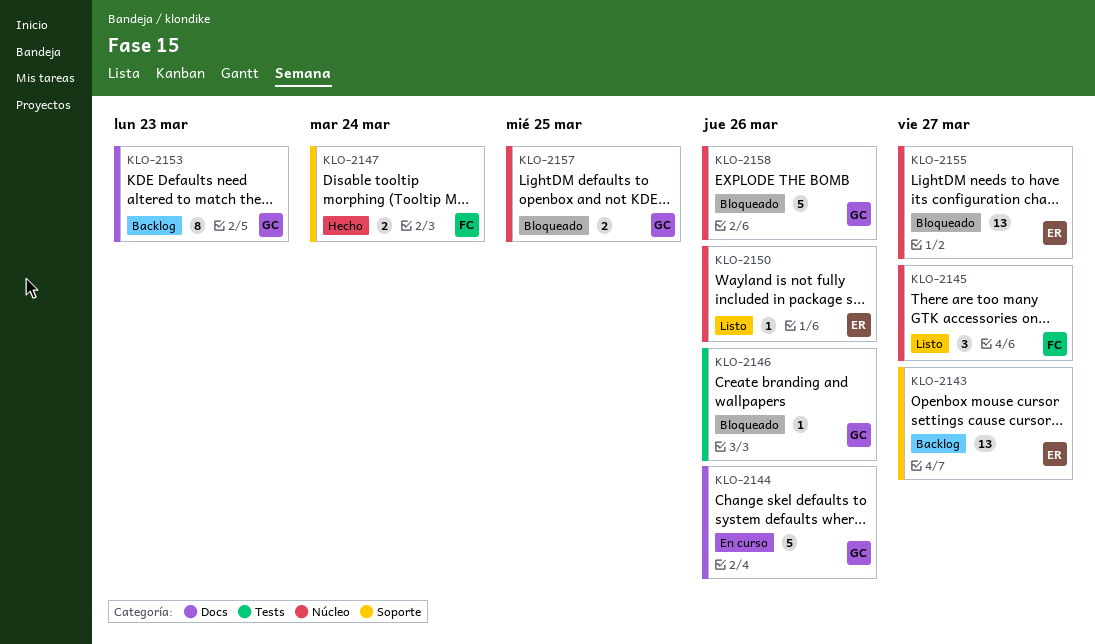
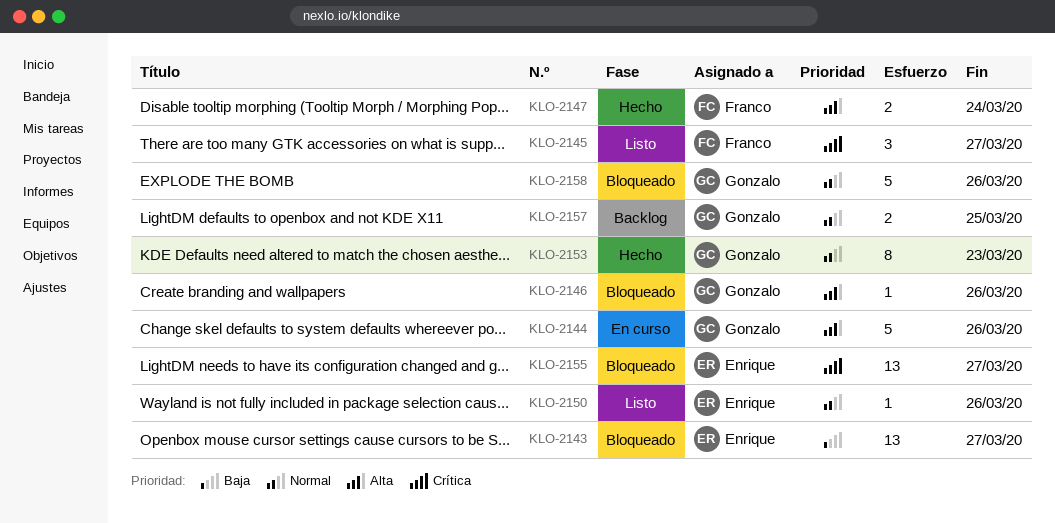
KLO-2143, status: Backlog -> Bloqueado
KLO-2153, status: Backlog -> Hecho
KLO-2157, status: Bloqueado -> Backlog

